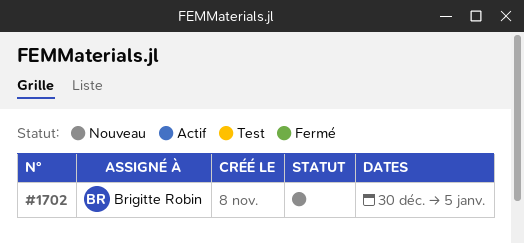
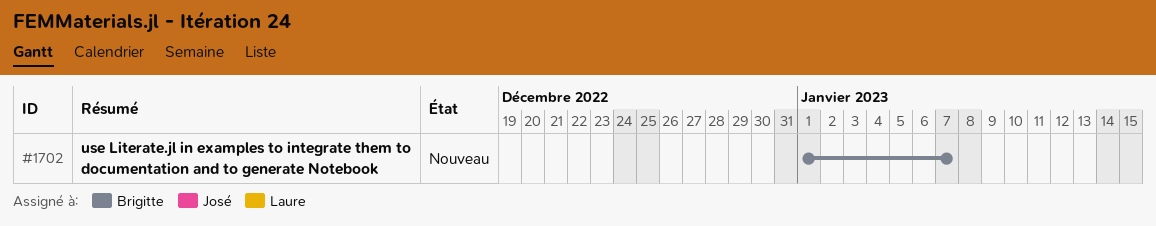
#1702, start: Dec 30 -> Jan 1
#1702, due: Jan 5 -> Jan 7

